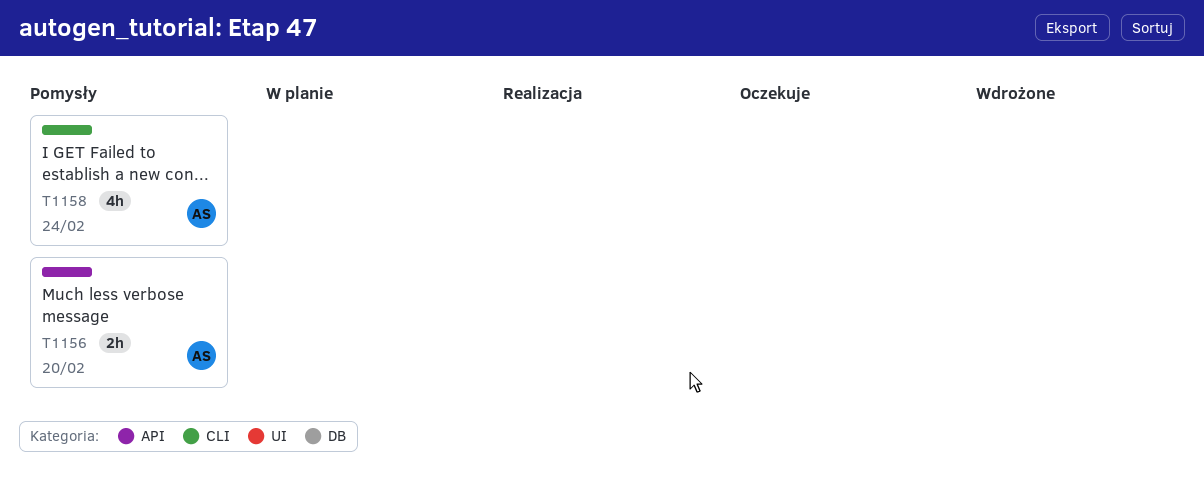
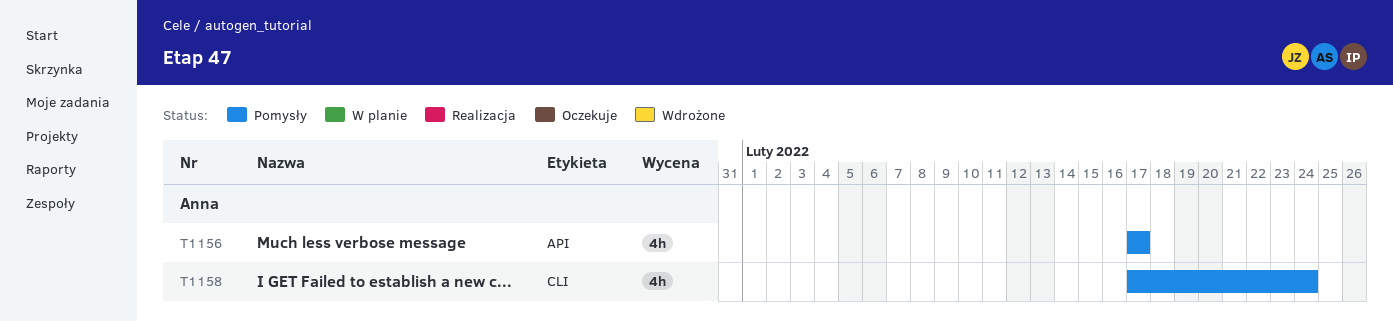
T1156, estimate: 2h -> 4h
T1156, due: Feb 20 -> Feb 17

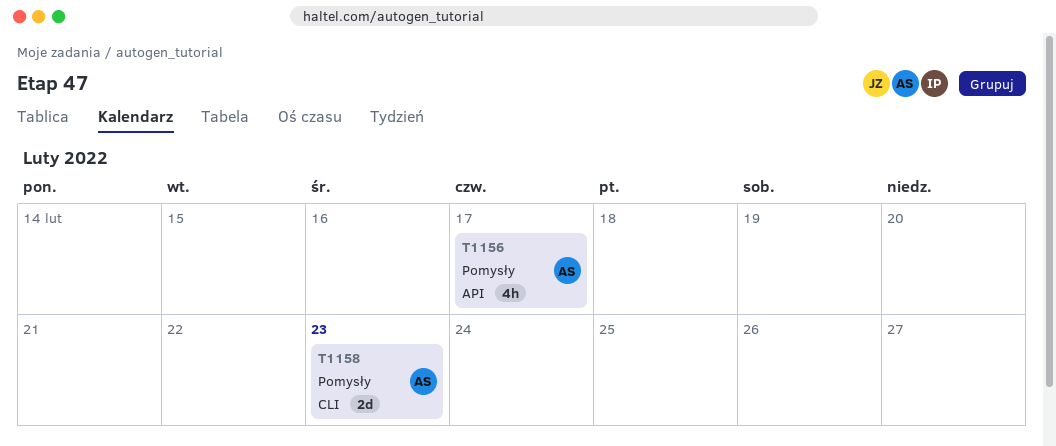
T1158, estimate: 4h -> 2d
T1158, due: Feb 24 -> Feb 23

